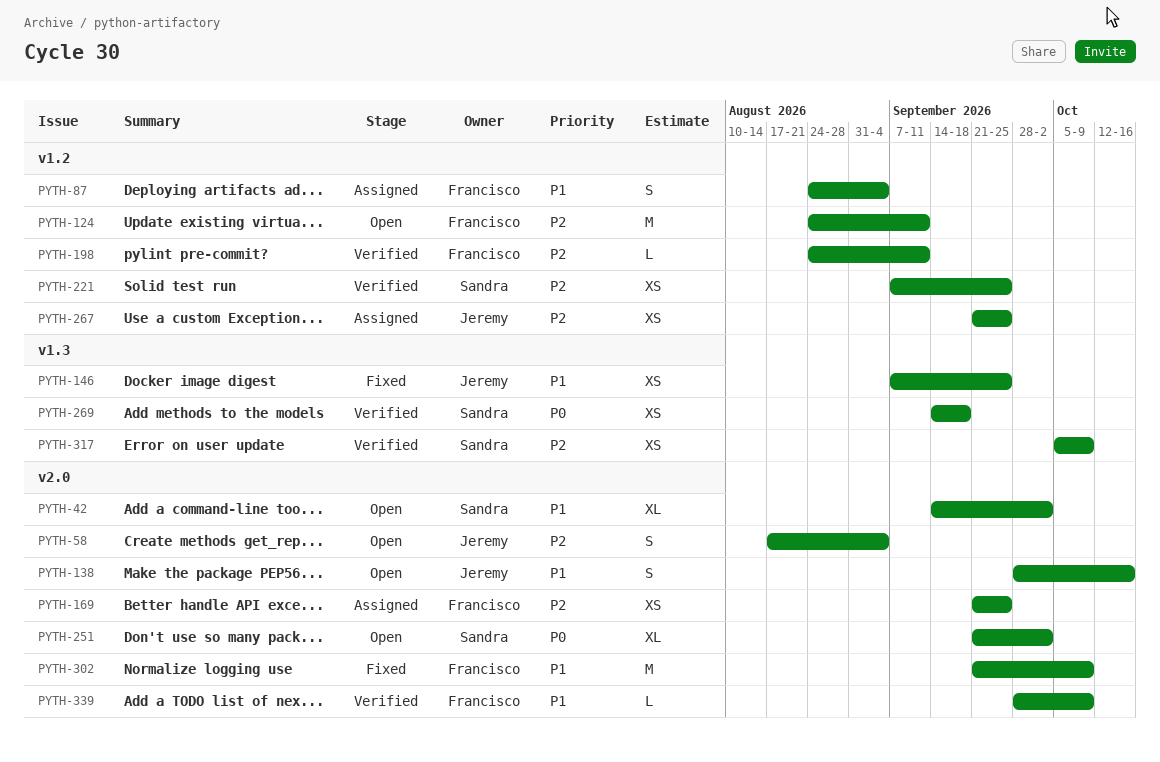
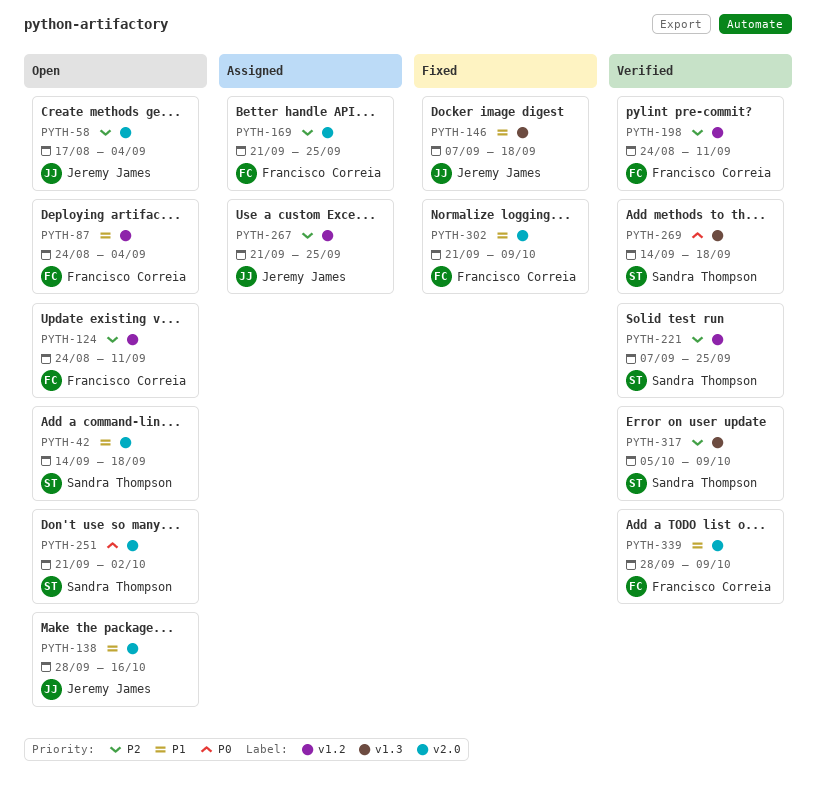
PYTH-42, due: Oct 2 -> Sep 18
PYTH-87, status: Assigned -> Open
PYTH-146, due: Sep 25 -> Sep 18

